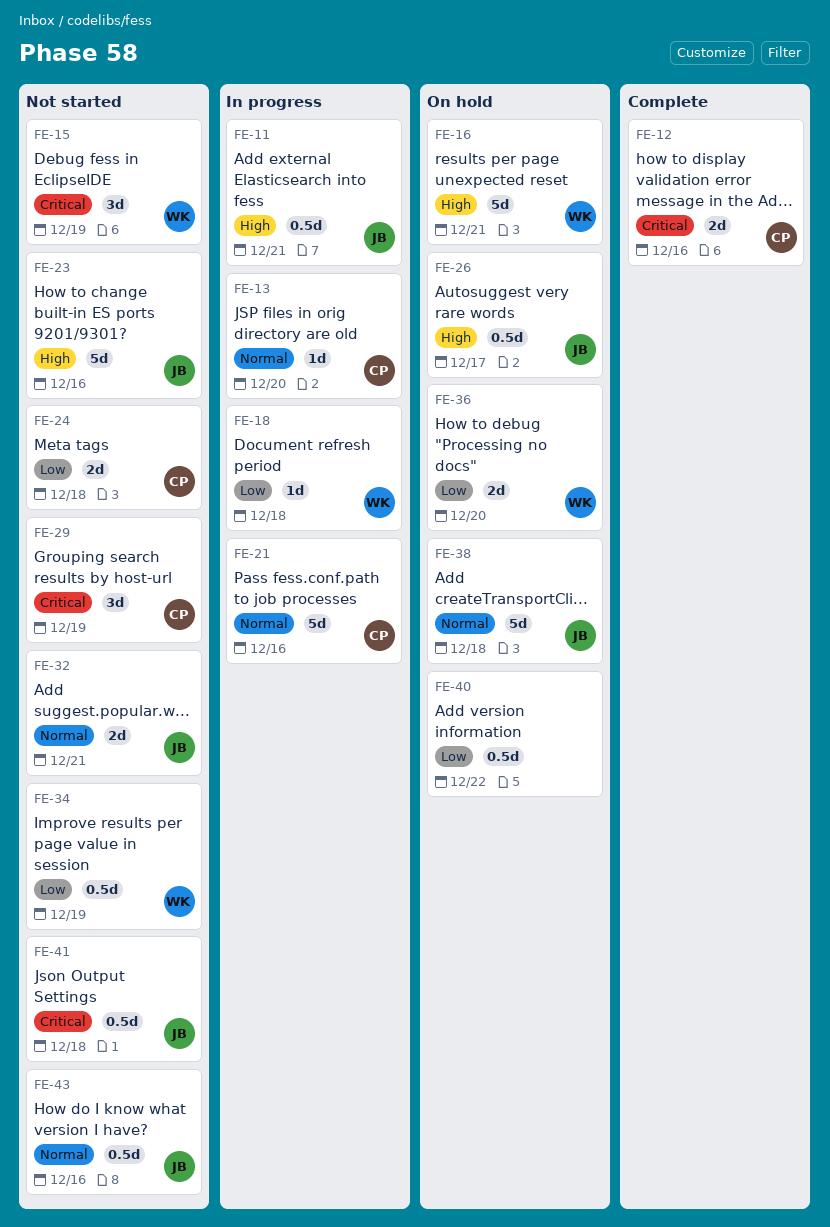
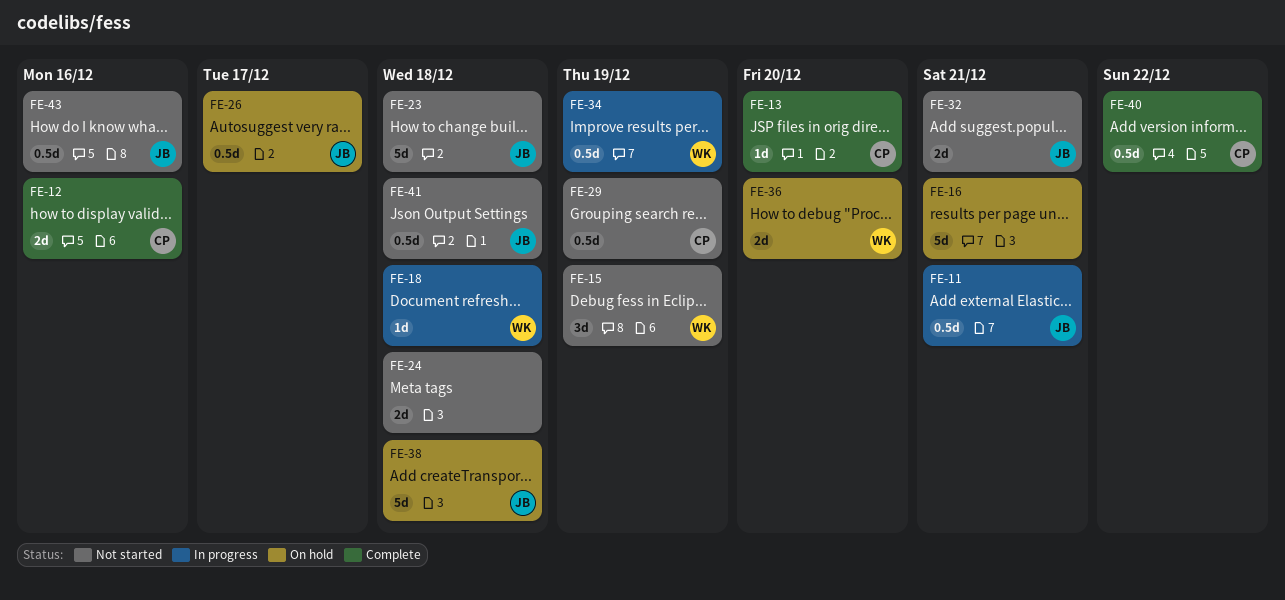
FE-13, status: In progress -> Complete
FE-16, owner: WK -> none
FE-21: present -> none
FE-23, due: Dec 16 -> Dec 18
FE-24, owner: CP -> none
FE-29, estimate: 3d -> 0.5d
FE-34, status: Not started -> In progress
FE-40, status: On hold -> Complete
FE-40, owner: none -> CP

